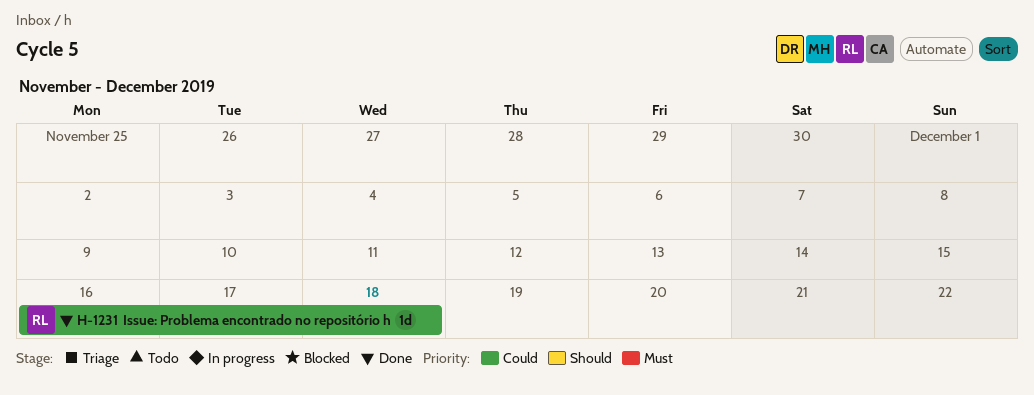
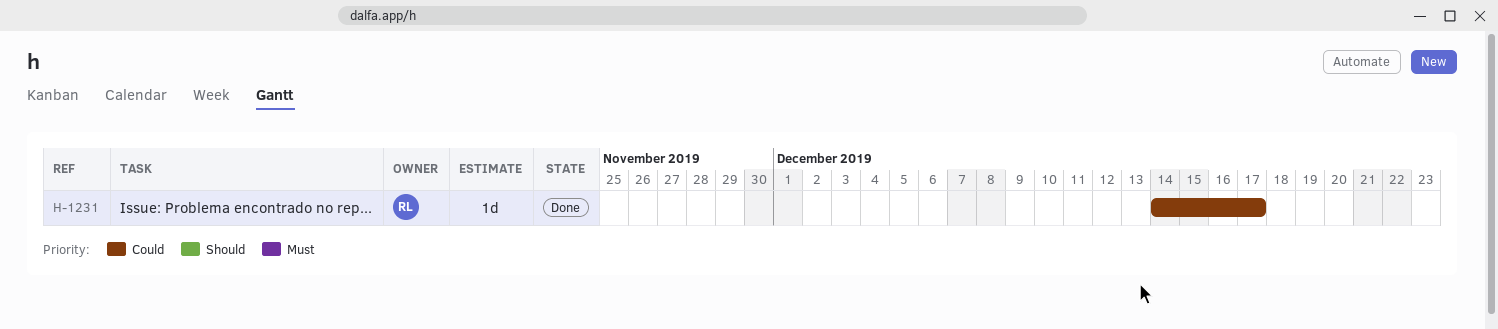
H-1231, start: Dec 16 -> Dec 14
H-1231, due: Dec 18 -> Dec 17

